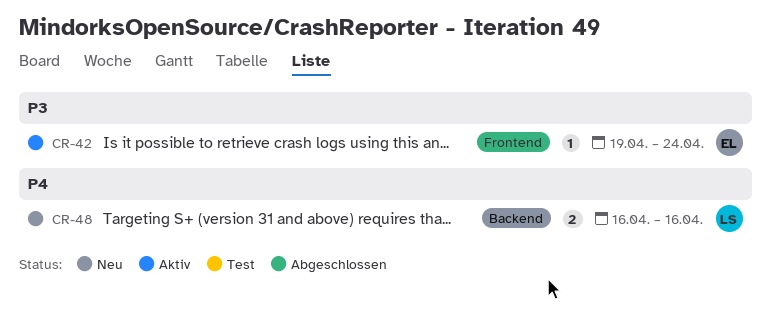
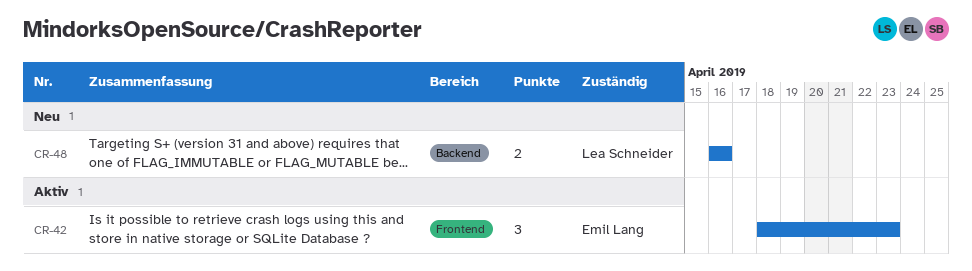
CR-42, estimate: 1 -> 3
CR-42, start: Apr 19 -> Apr 18
CR-42, due: Apr 24 -> Apr 23

